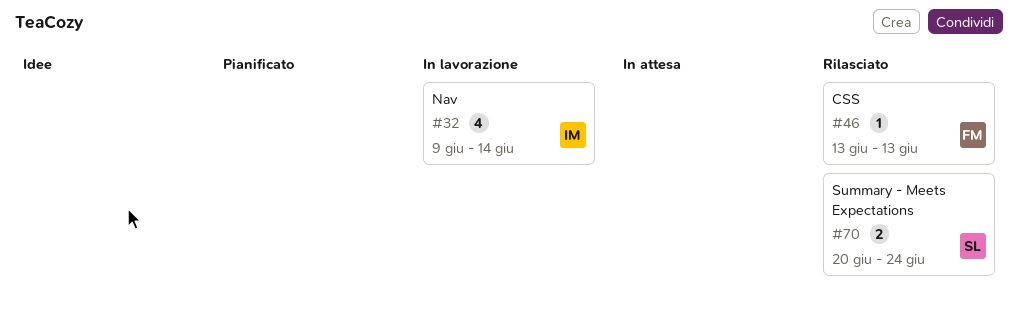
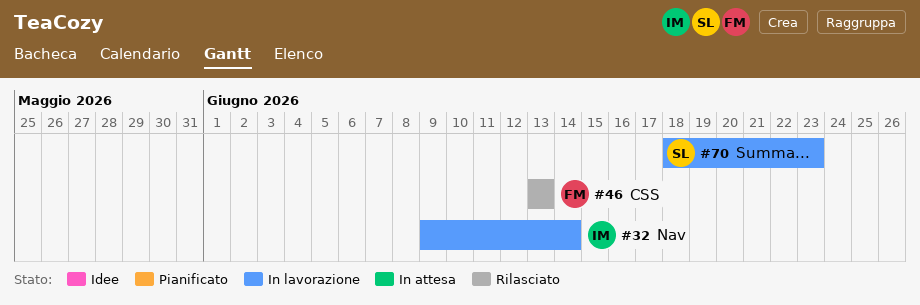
#70, status: Rilasciato -> In lavorazione
#70, start: Jun 20 -> Jun 18
#70, due: Jun 24 -> Jun 23

